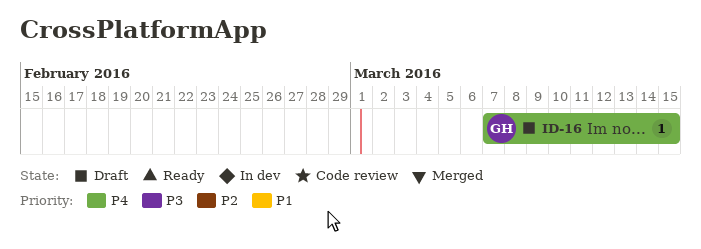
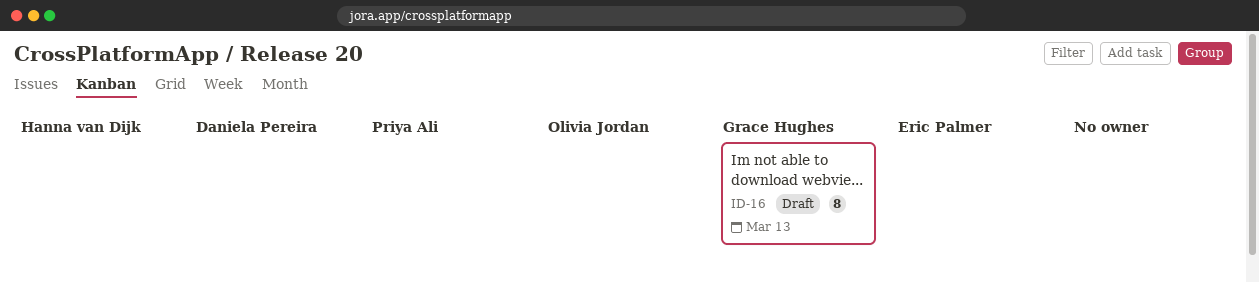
ID-16, estimate: 1 -> 8
ID-16, due: Mar 15 -> Mar 13

